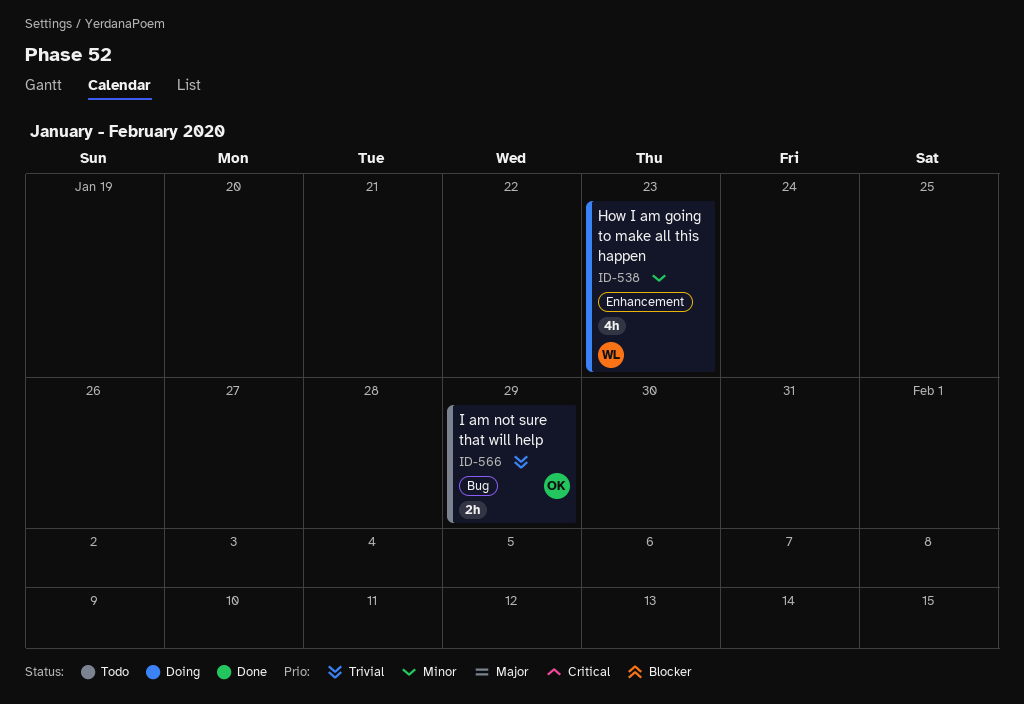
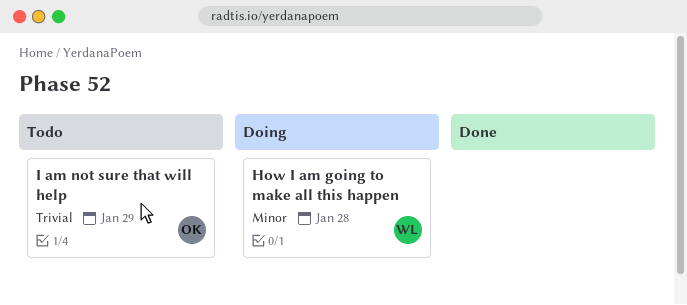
How I am going to make all this happen, due: Jan 23 -> Jan 28

